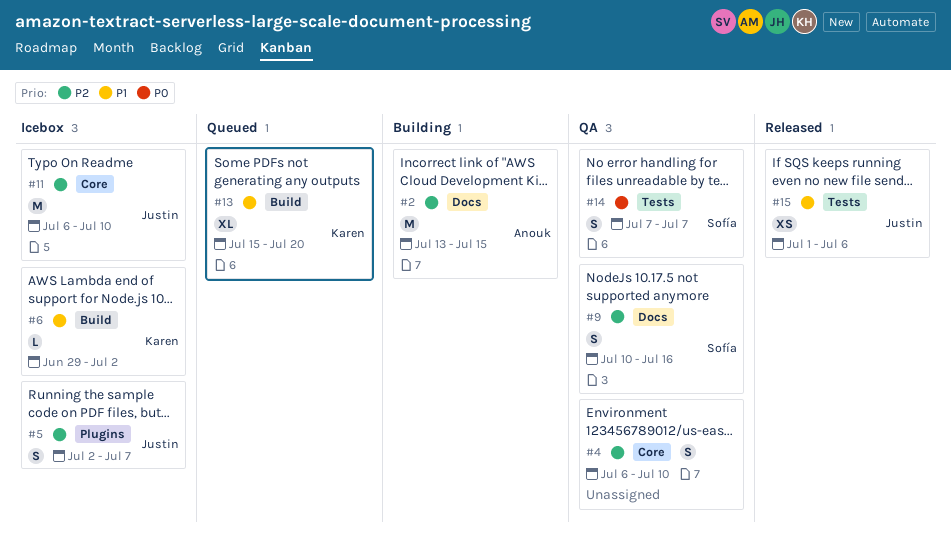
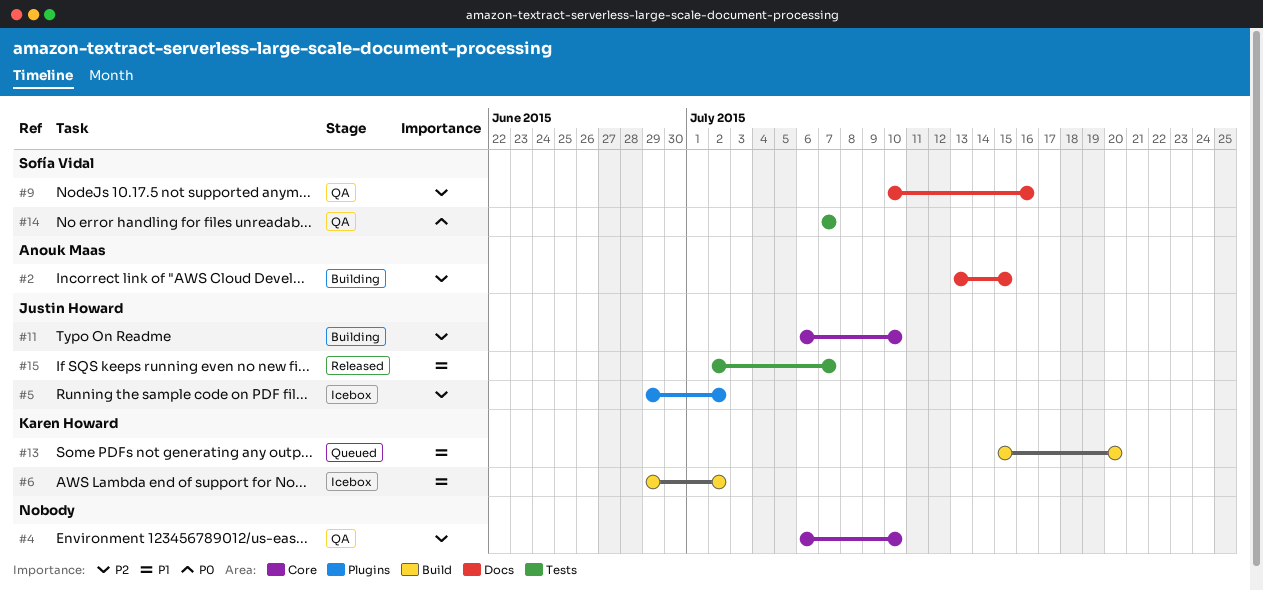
#5, start: Jul 2 -> Jun 29
#5, due: Jul 7 -> Jul 2
#11, status: Icebox -> Building
#15, start: Jul 1 -> Jul 2
#15, due: Jul 6 -> Jul 7

